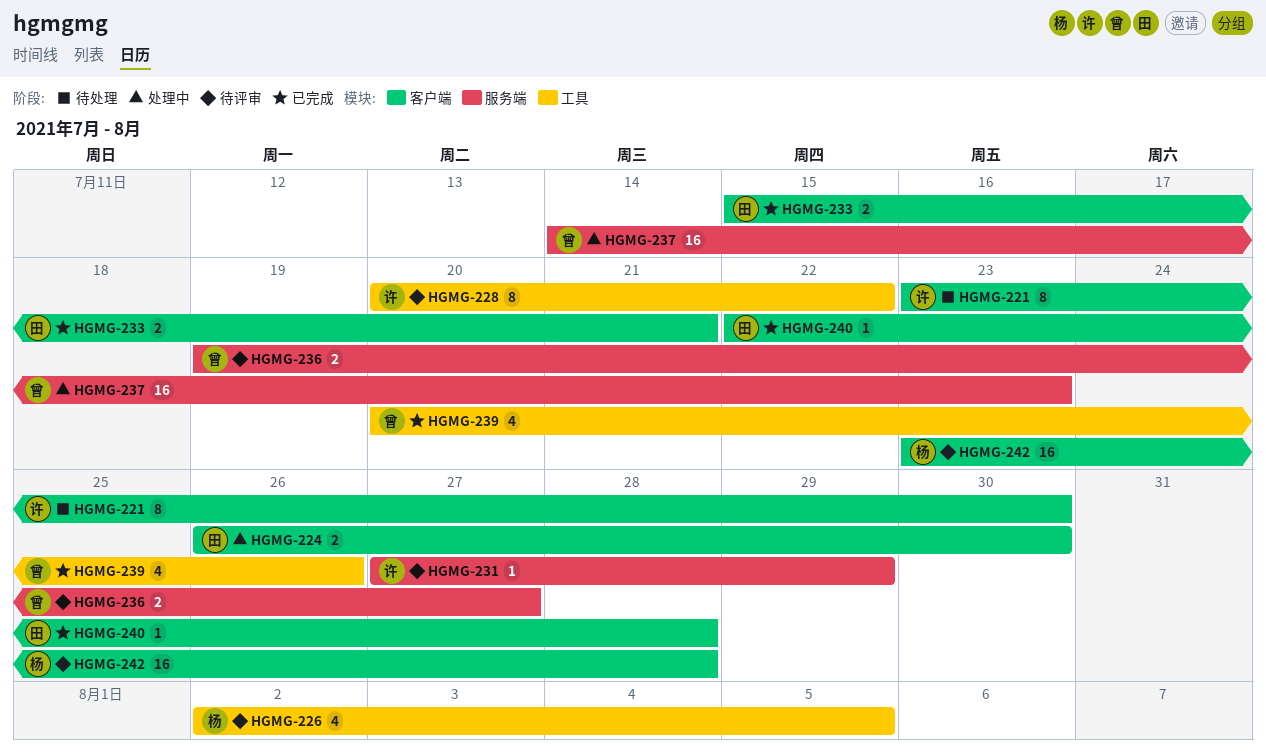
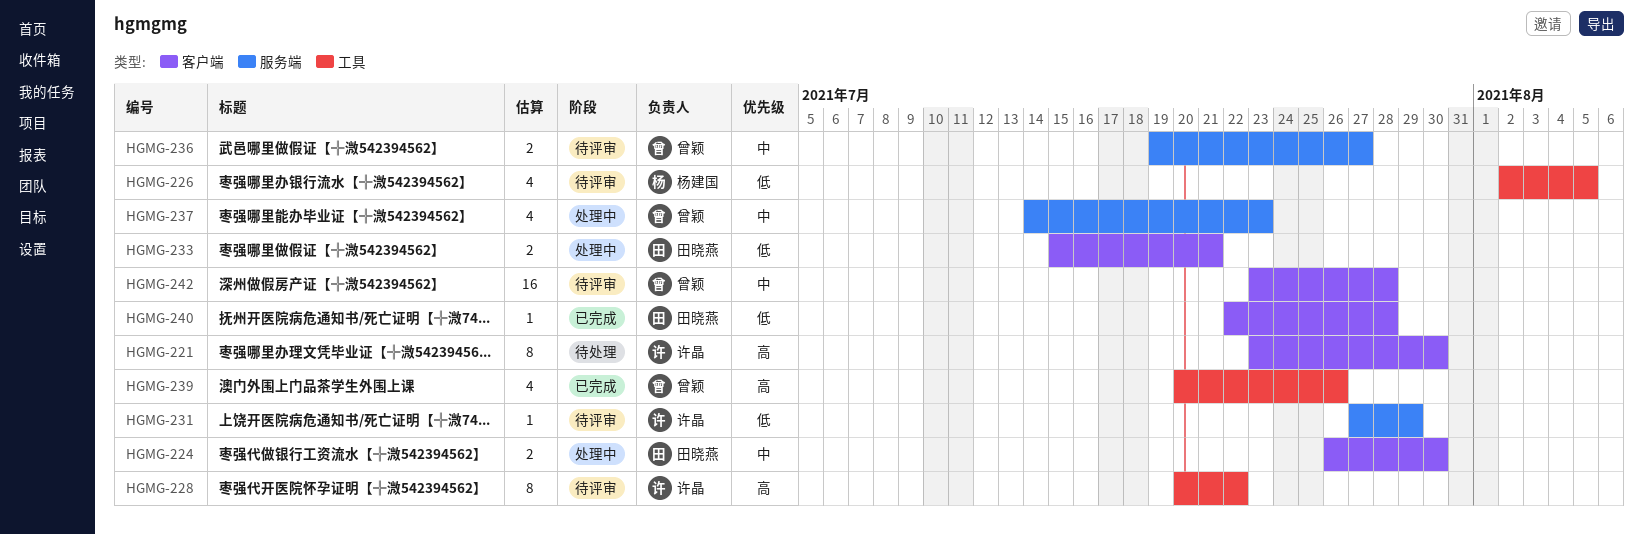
HGMG-233, status: 已完成 -> 处理中
HGMG-237, estimate: 16 -> 4
HGMG-242, owner: 杨建国 -> 曾颖

